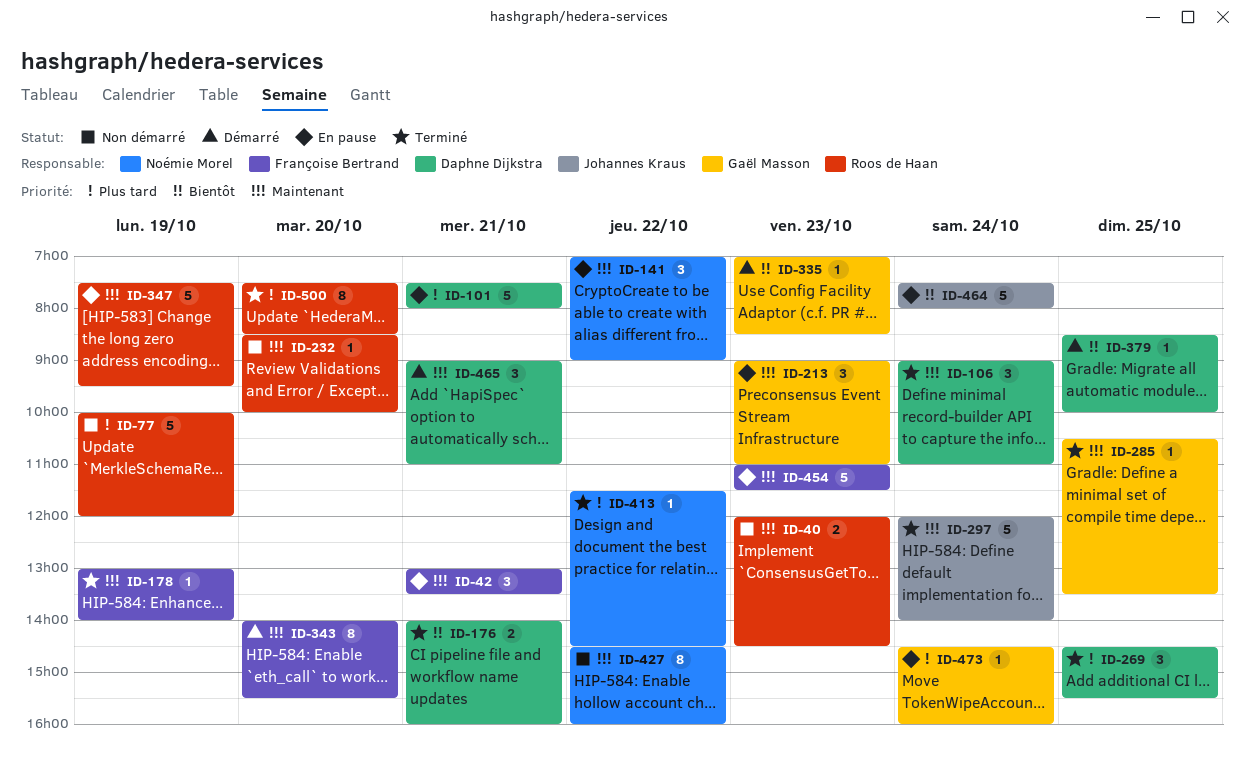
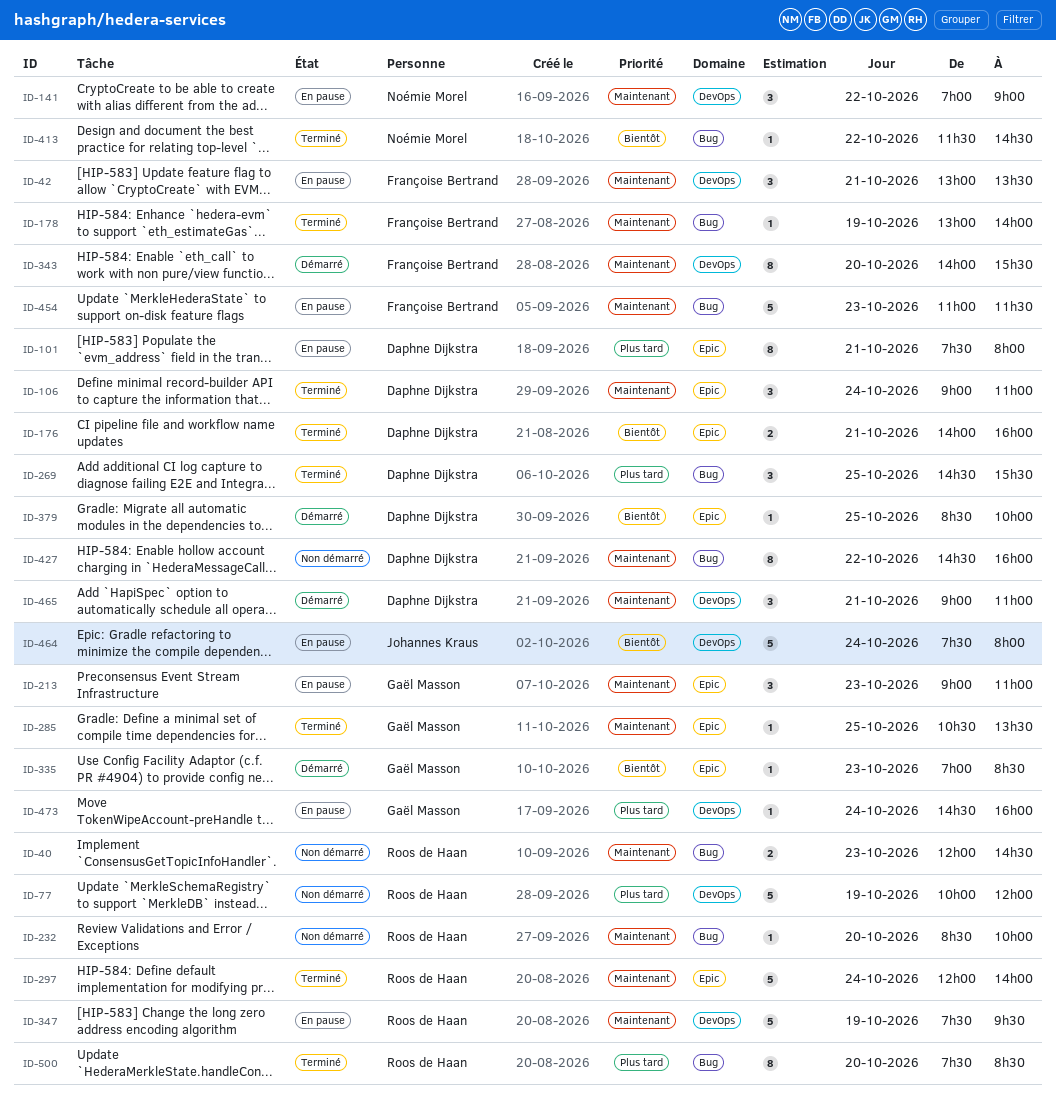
ID-101, estimate: 5 -> 8
ID-297, owner: Johannes Kraus -> Roos de Haan
ID-413, priority: Plus tard -> Bientôt
ID-427, owner: Noémie Morel -> Daphne Dijkstra

